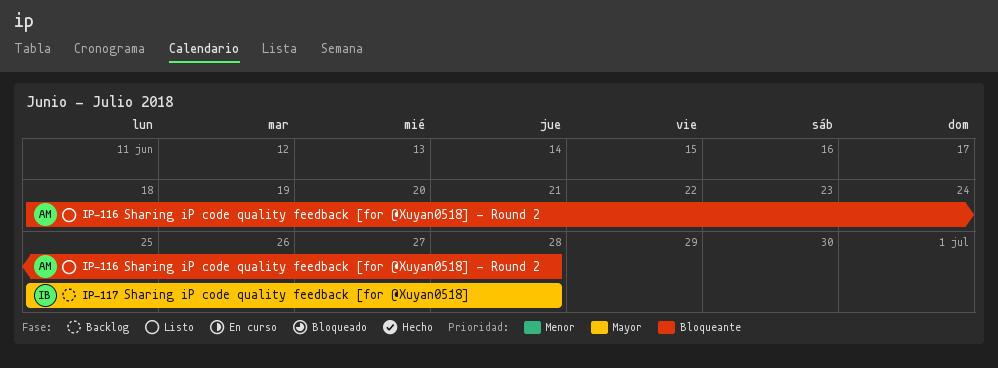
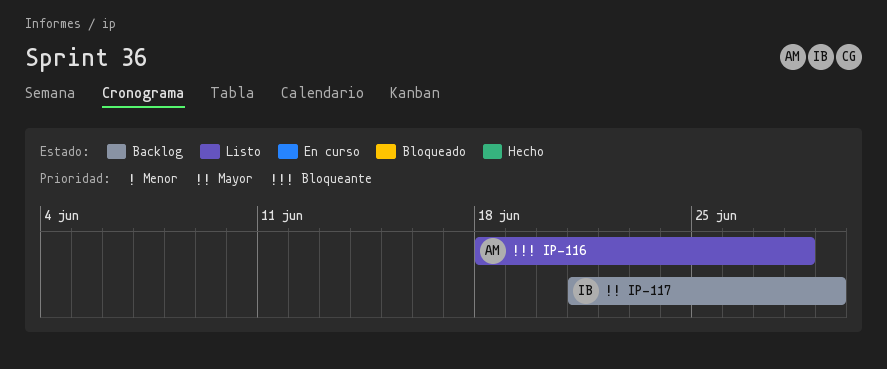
IP-117, start: Jun 25 -> Jun 21
IP-117, due: Jun 28 -> Jun 29

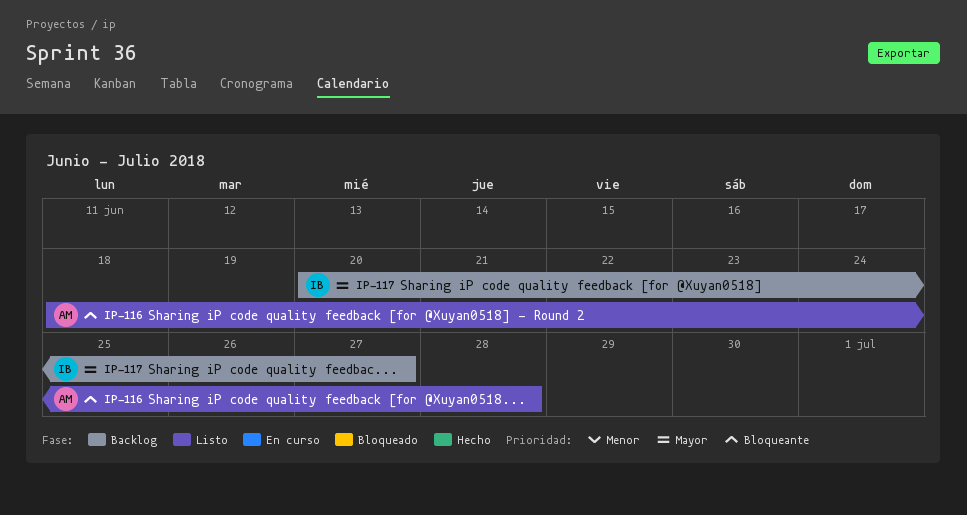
IP-117, start: Jun 21 -> Jun 20
IP-117, due: Jun 29 -> Jun 27

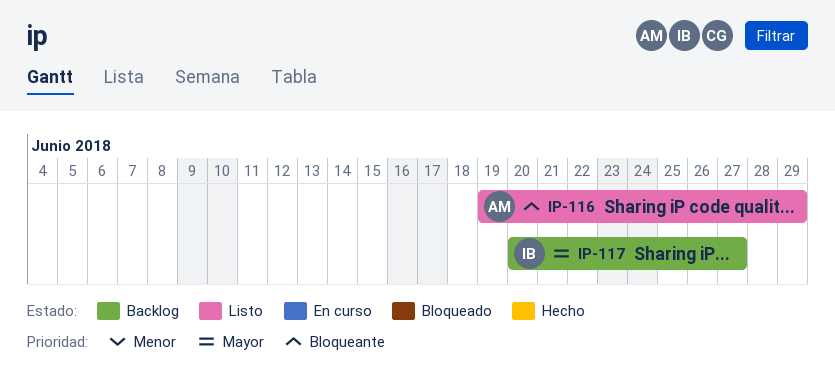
IP-116, start: Jun 18 -> Jun 19
IP-116, due: Jun 28 -> Jun 29

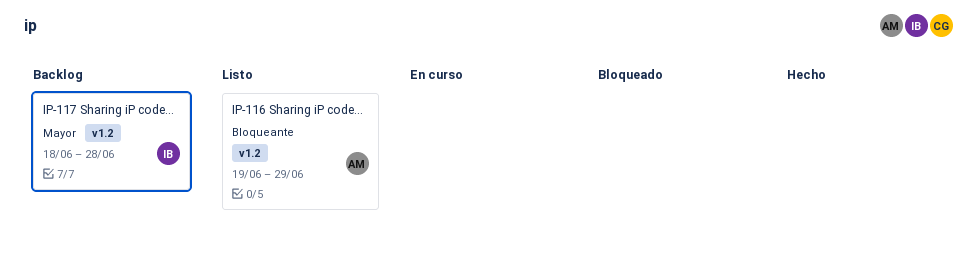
IP-117, start: Jun 20 -> Jun 18
IP-117, due: Jun 27 -> Jun 28

